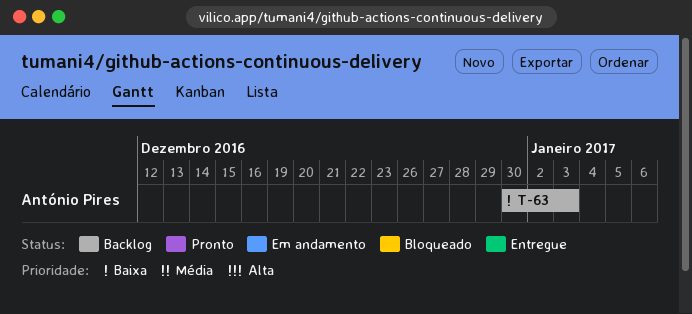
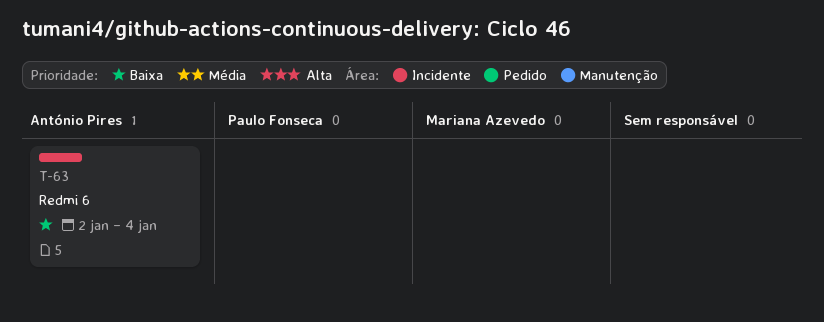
T-63, start: Dec 30 -> Jan 2
T-63, due: Jan 3 -> Jan 4

